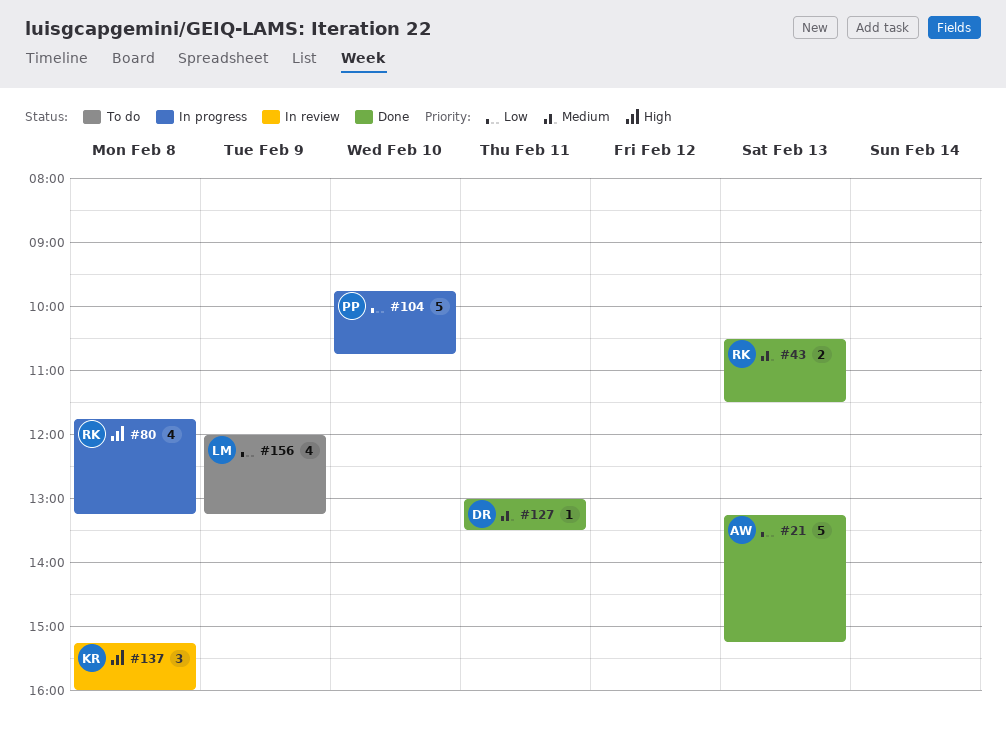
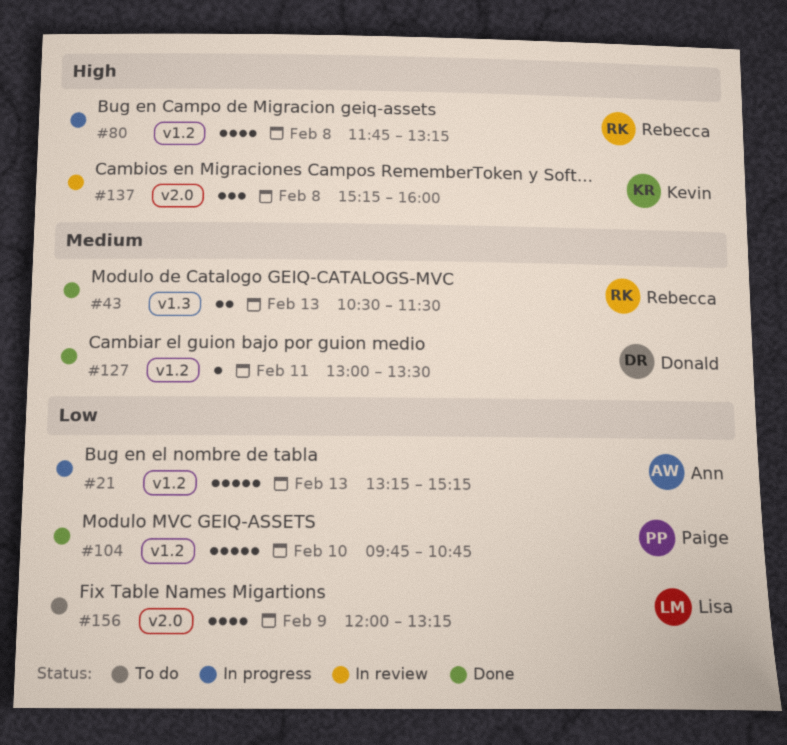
#21, status: Done -> In progress
#104, status: In progress -> Done

